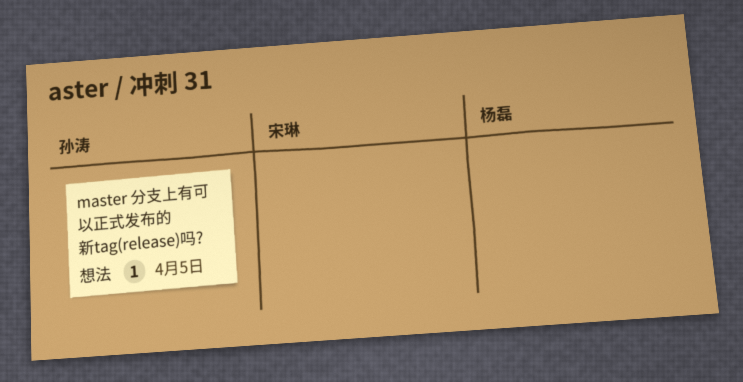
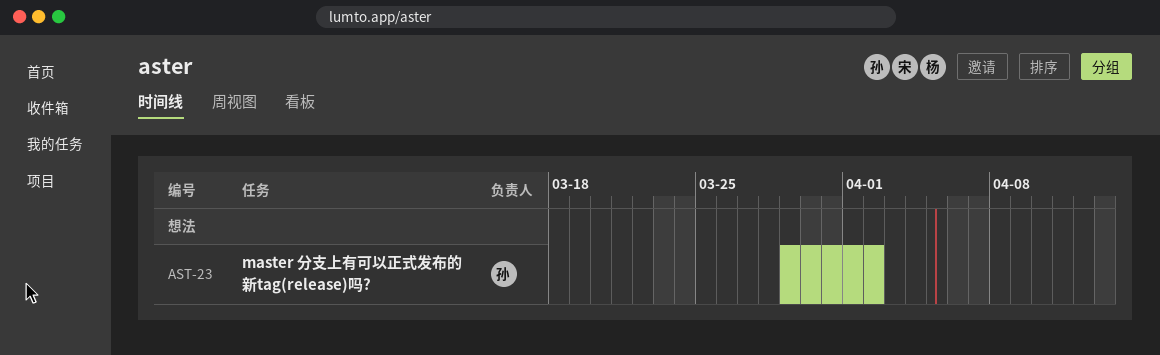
master 分支上有可以正式发布的新tag(release)吗?, due: Apr 5 -> Apr 2

